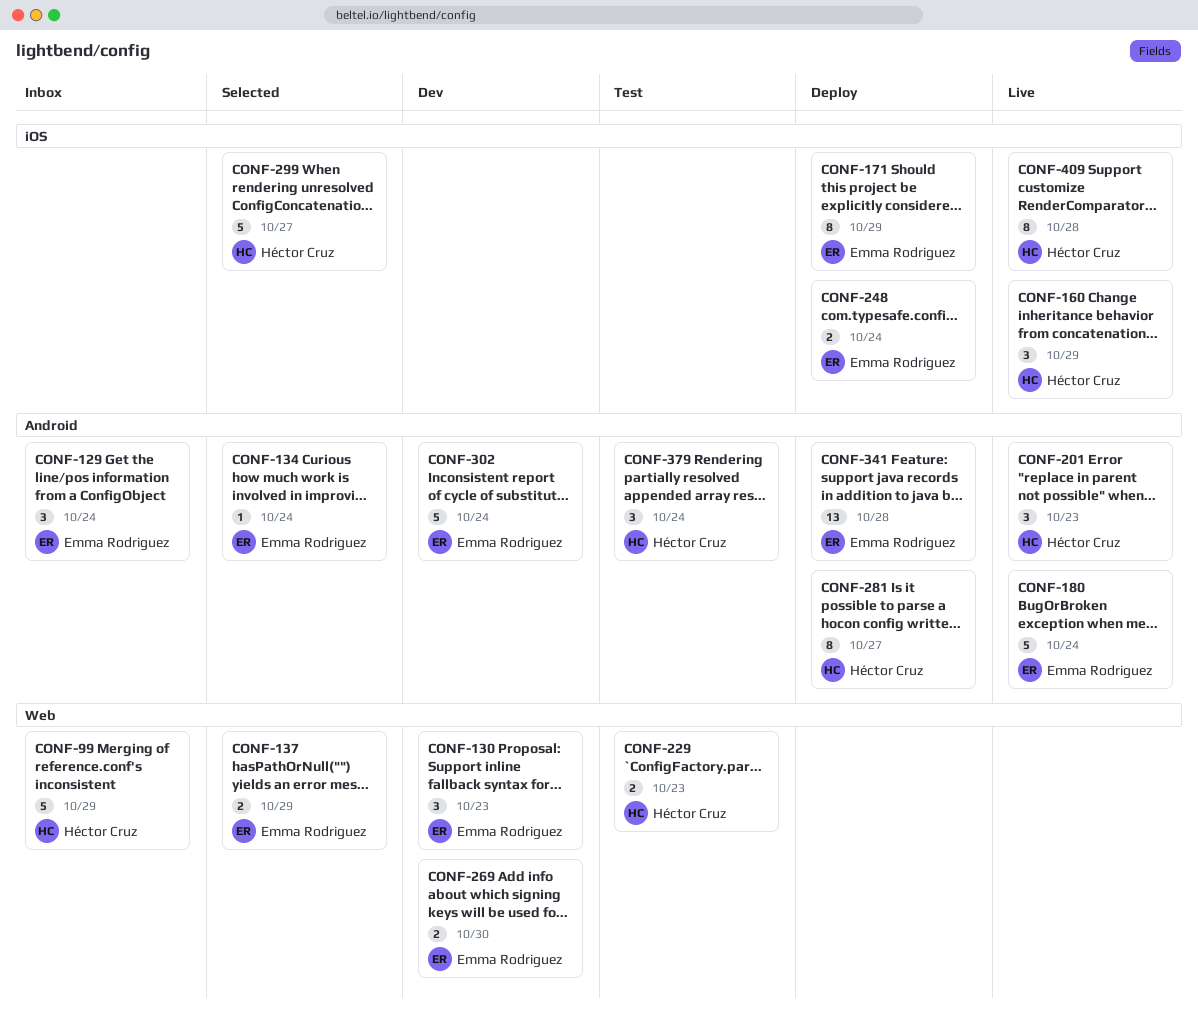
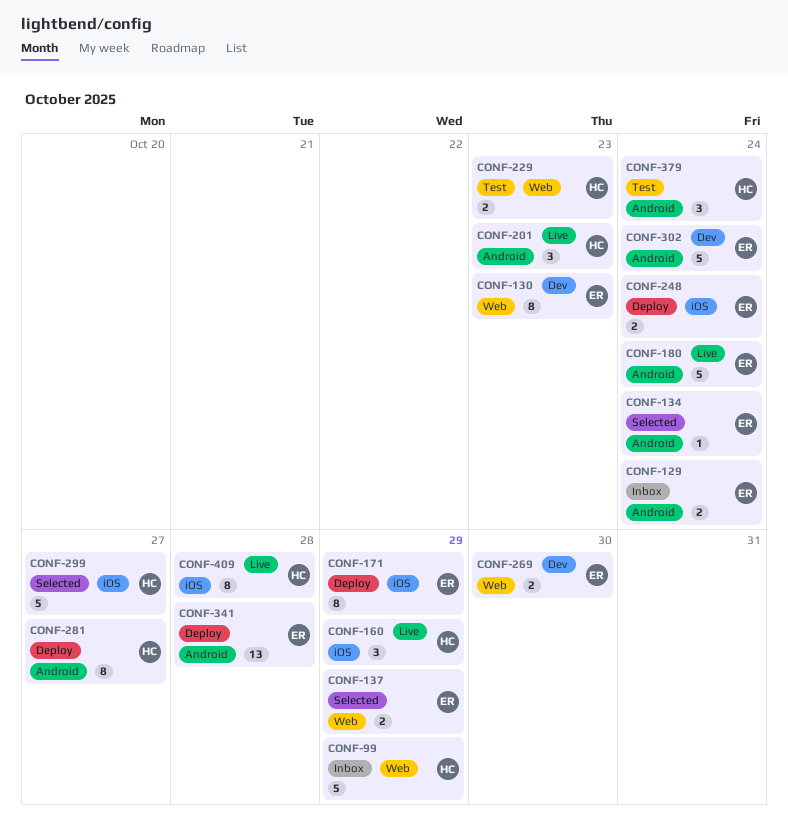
CONF-129, estimate: 3 -> 2
CONF-130, estimate: 3 -> 8

